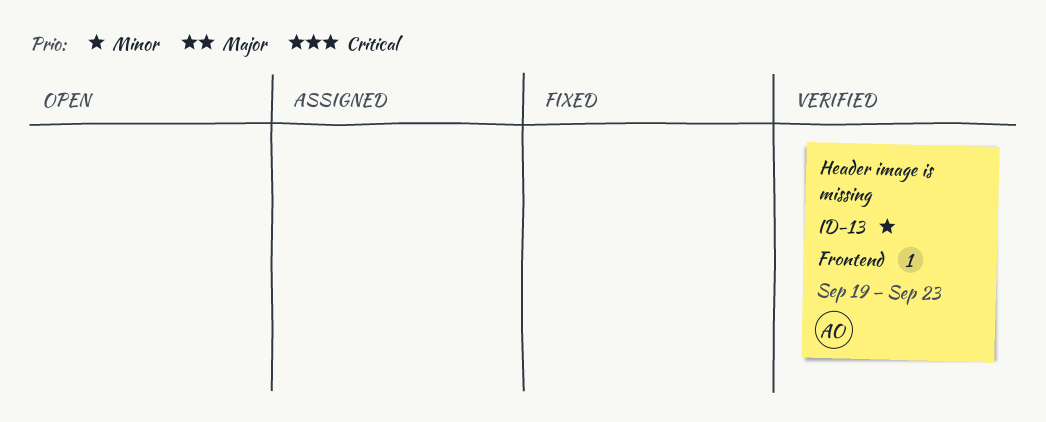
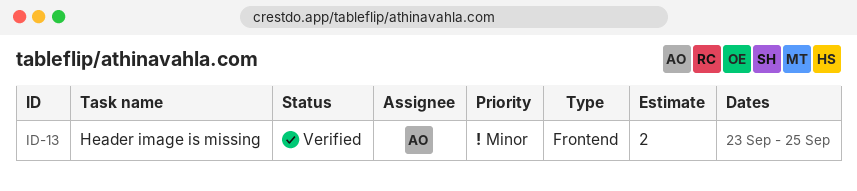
ID-13, estimate: 1 -> 2
ID-13, start: Sep 19 -> Sep 23
ID-13, due: Sep 23 -> Sep 25

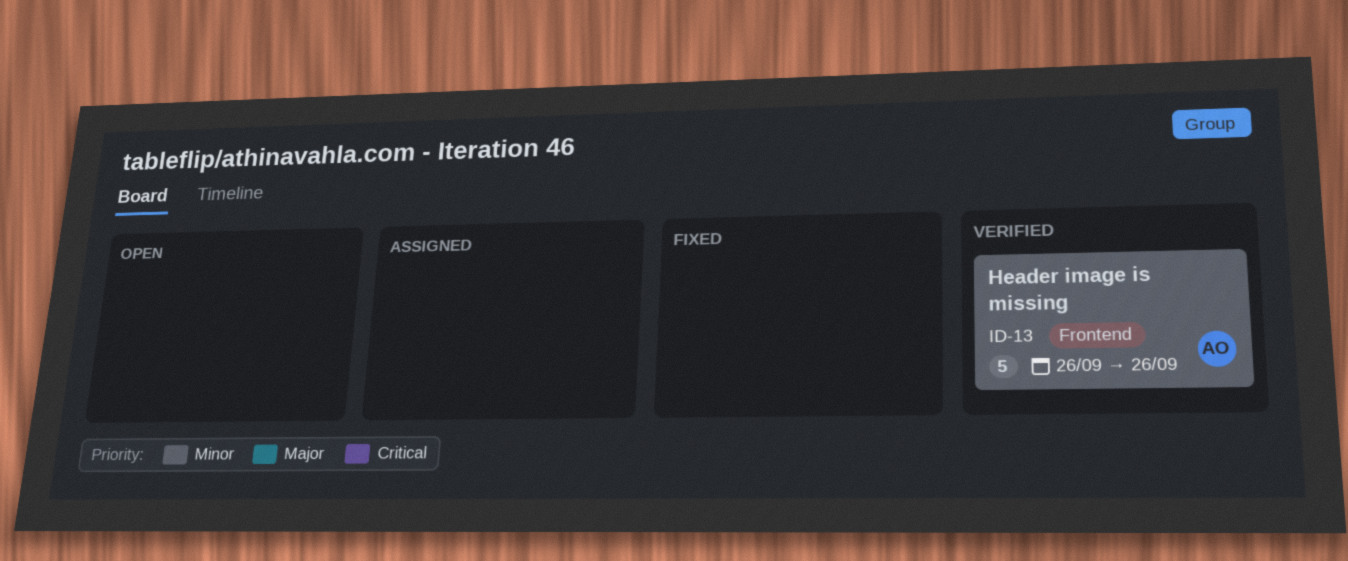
ID-13, estimate: 2 -> 5
ID-13, start: Sep 23 -> Sep 26
ID-13, due: Sep 25 -> Sep 26

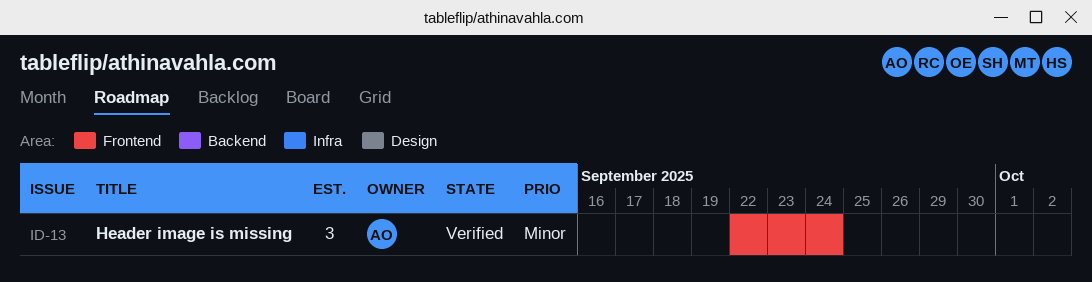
ID-13, estimate: 5 -> 3
ID-13, start: Sep 26 -> Sep 22
ID-13, due: Sep 26 -> Sep 24

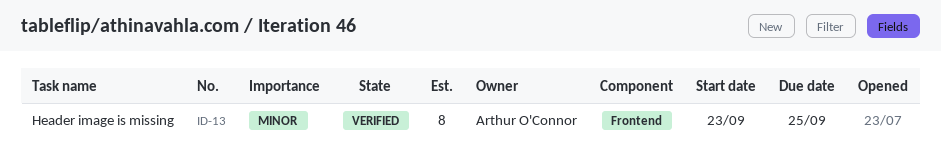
ID-13, estimate: 3 -> 8
ID-13, start: Sep 22 -> Sep 23
ID-13, due: Sep 24 -> Sep 25

